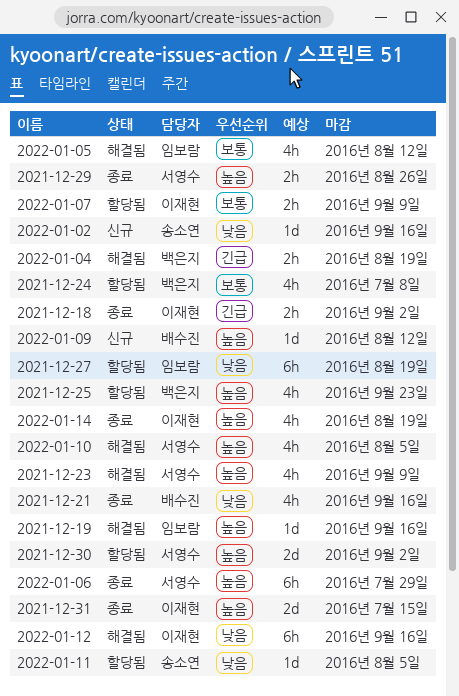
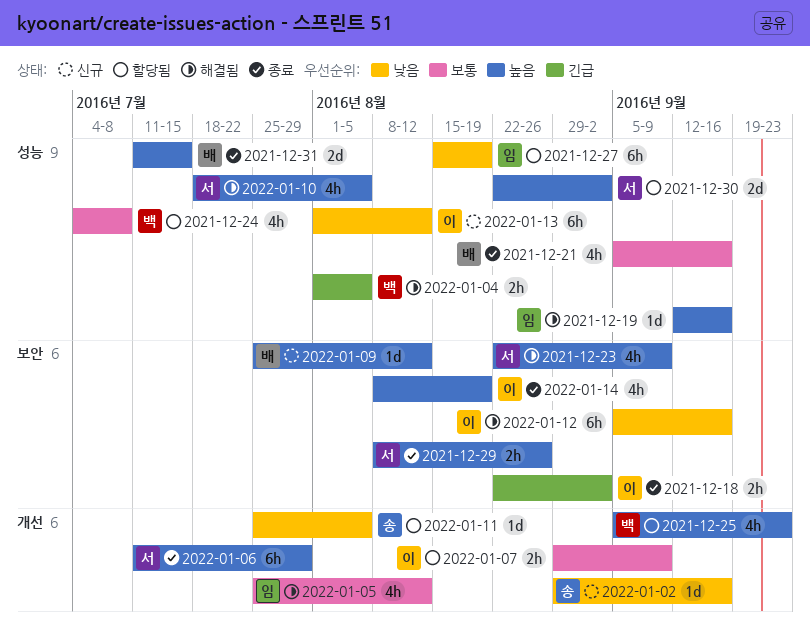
2021-12-21, priority: 낮음 -> 보통
2021-12-31, owner: 이재현 -> 배수진
2022-01-04, due: Aug 19 -> Aug 5
2022-01-13: none -> present

